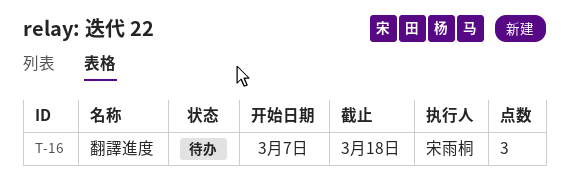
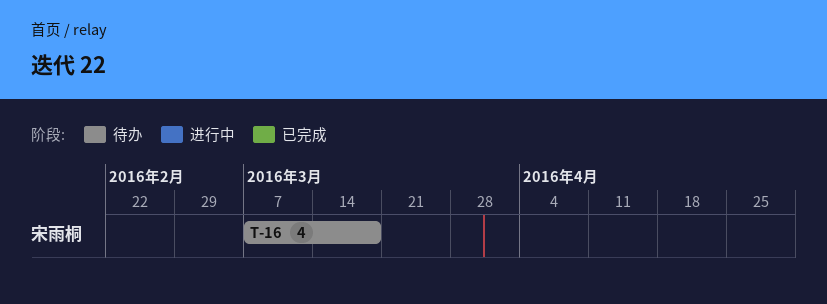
T-16, estimate: 3 -> 4

